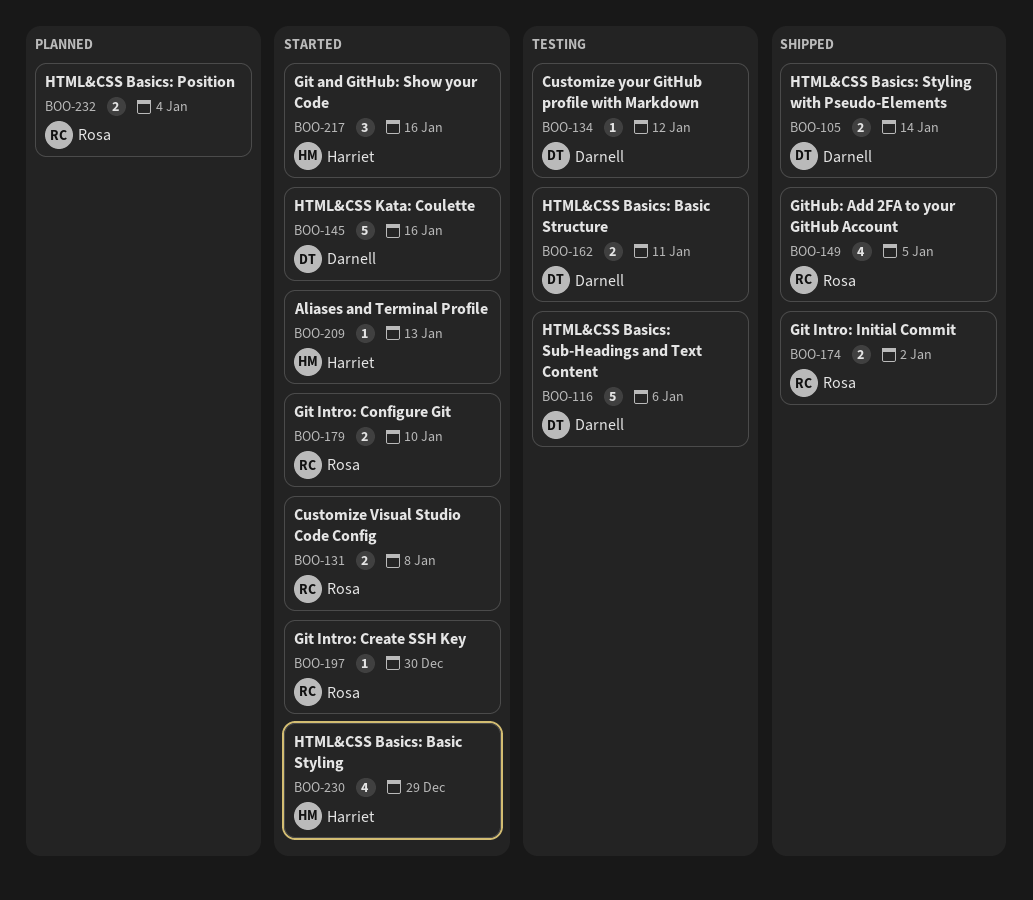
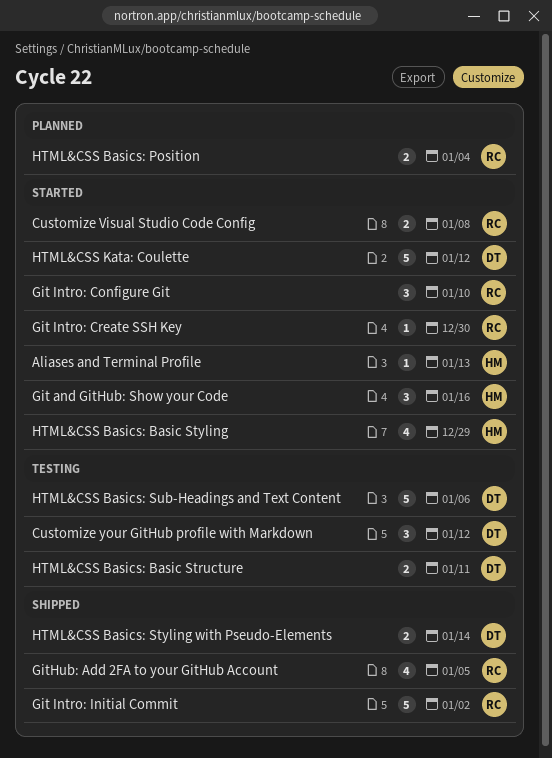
Customize your GitHub profile with Markdown, estimate: 1 -> 3
Git Intro: Configure Git, estimate: 2 -> 3
Git Intro: Initial Commit, estimate: 2 -> 5
HTML&CSS Kata: Coulette, due: Jan 16 -> Jan 12

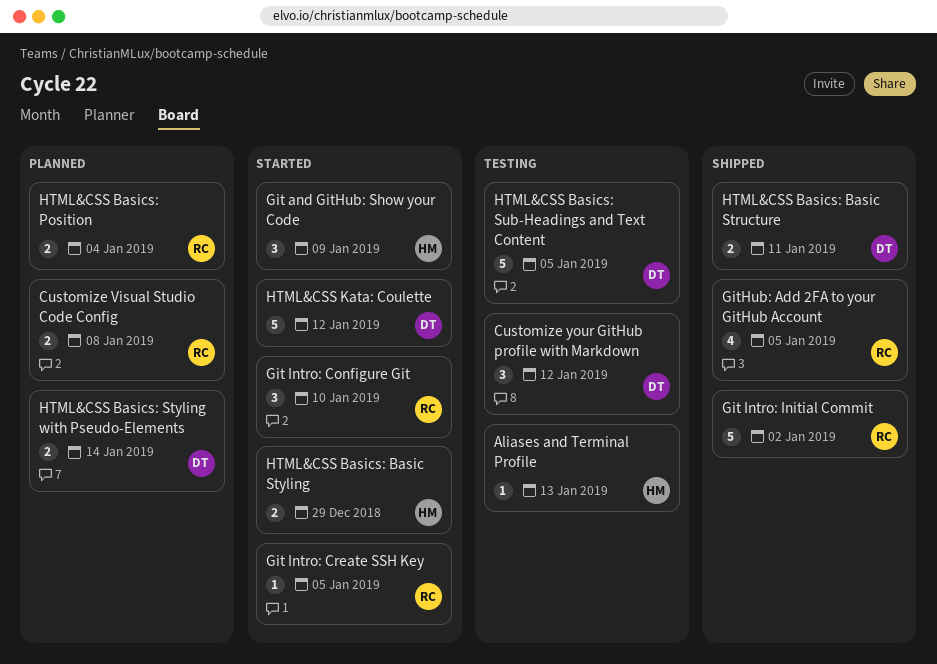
Aliases and Terminal Profile, status: Started -> Testing
Customize Visual Studio Code Config, status: Started -> Planned
Git and GitHub: Show your Code, due: Jan 16 -> Jan 9
Git Intro: Create SSH Key, due: Dec 30 -> Jan 5
HTML&CSS Basics: Basic Structure, status: Testing -> Shipped
HTML&CSS Basics: Basic Styling, estimate: 4 -> 2
HTML&CSS Basics: Styling with Pseudo-Elements, status: Shipped -> Planned
HTML&CSS Basics: Sub-Headings and Text Content, due: Jan 6 -> Jan 5

